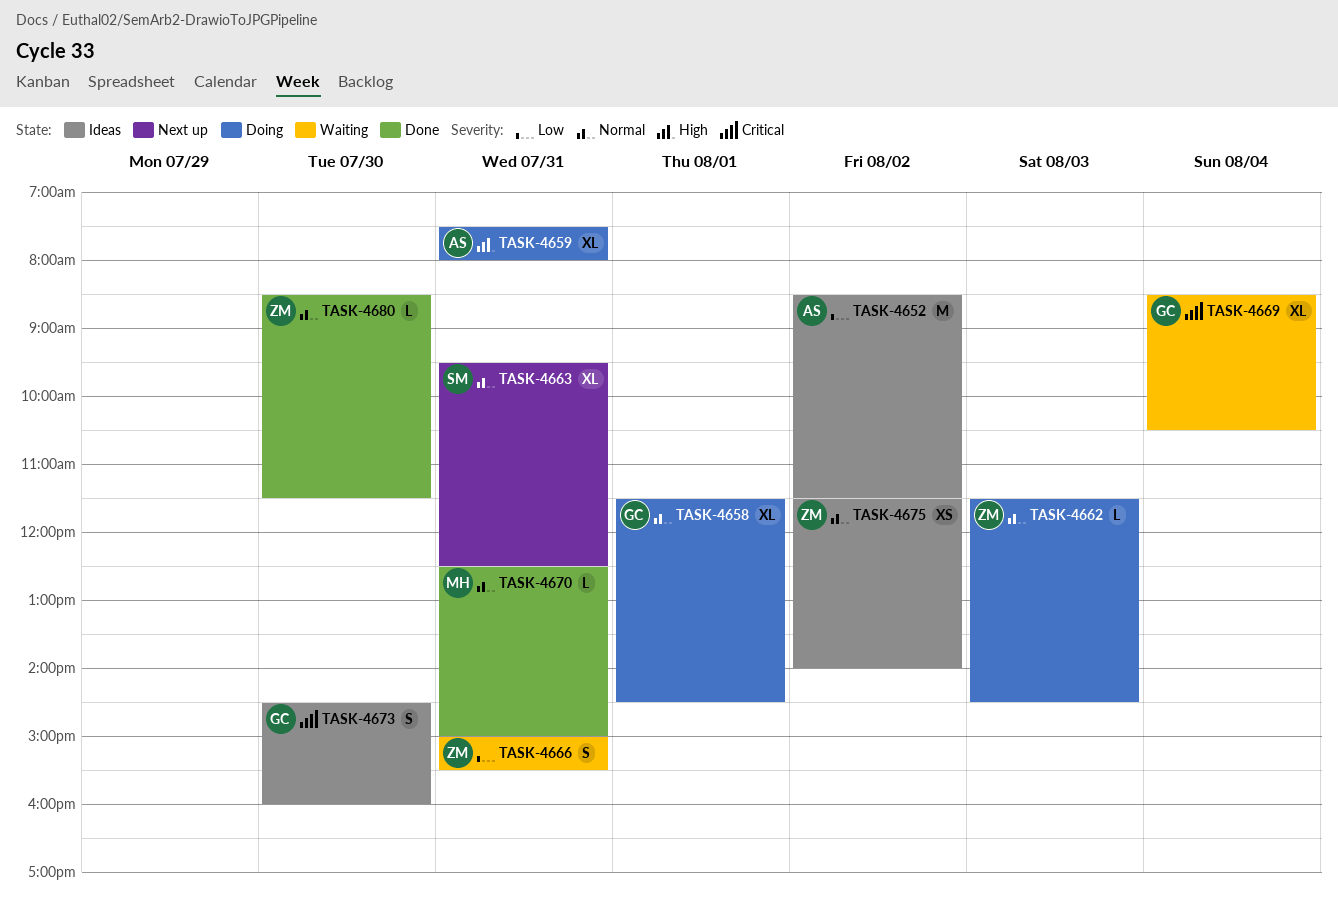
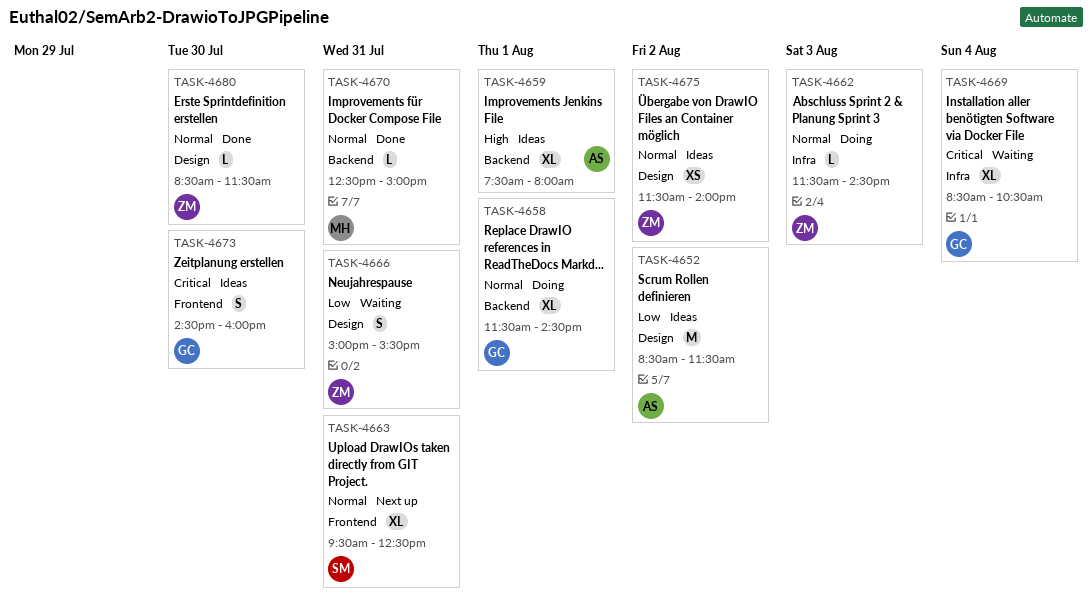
TASK-4659, status: Doing -> Ideas
TASK-4659, day: Jul 31 -> Aug 1

